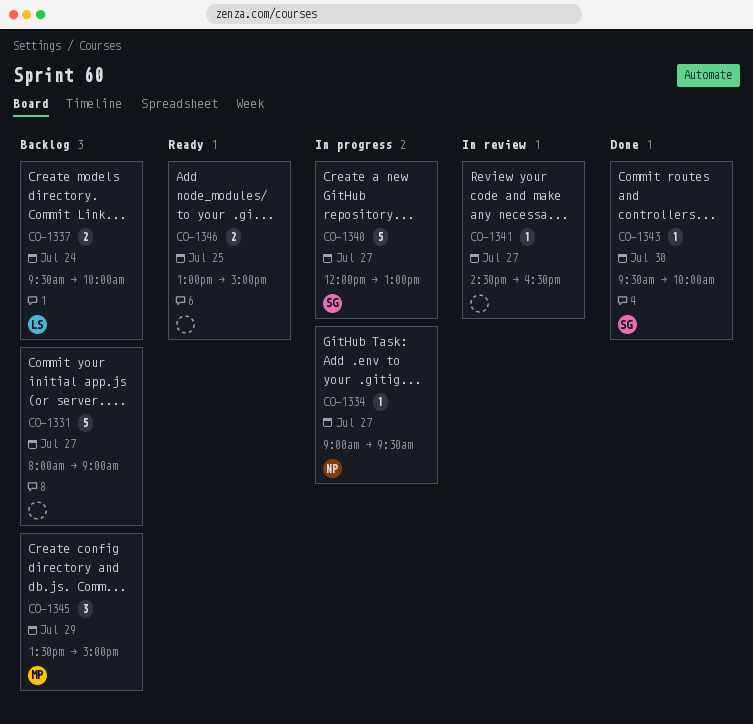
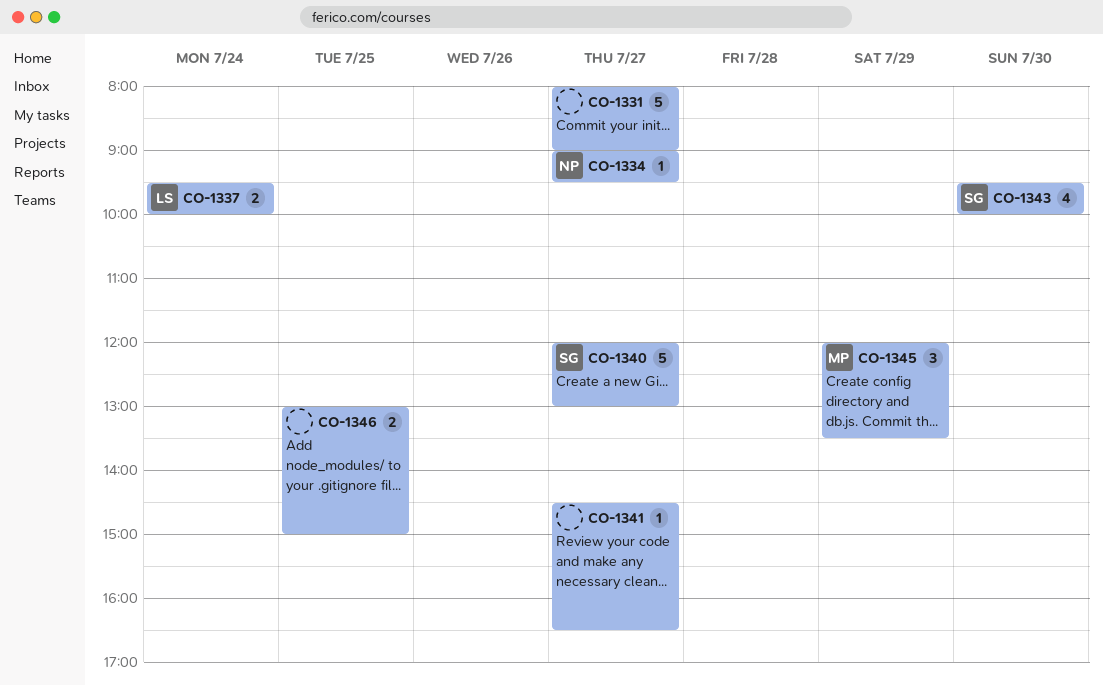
CO-1343, estimate: 1 -> 4
CO-1345, begins: 13:30 -> 12:00
CO-1345, ends: 15:00 -> 13:30

